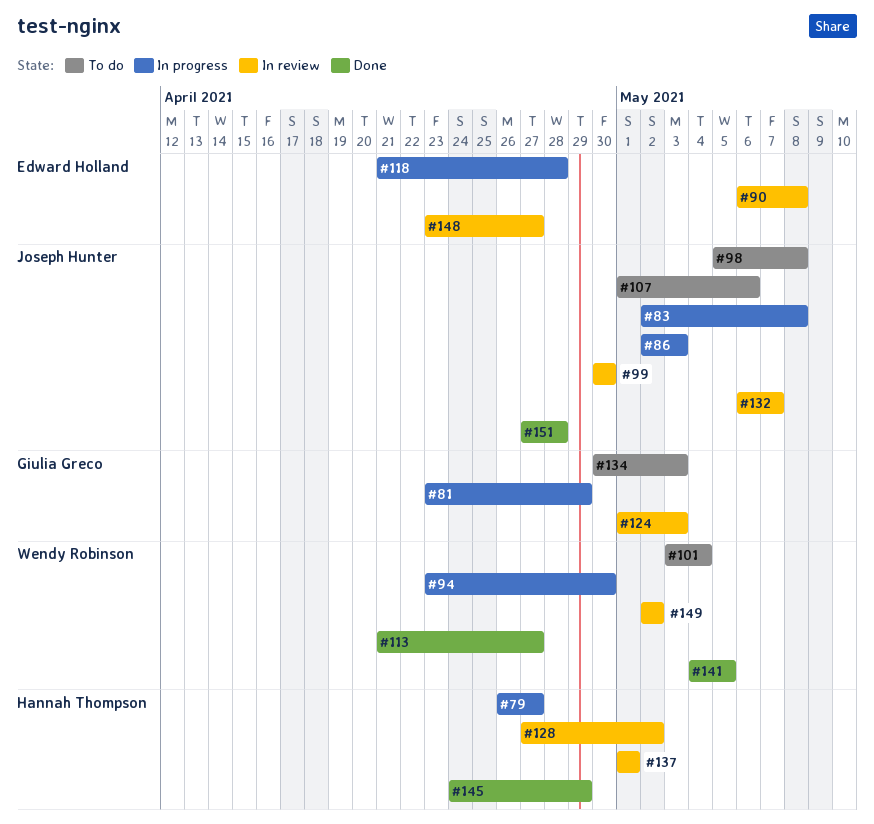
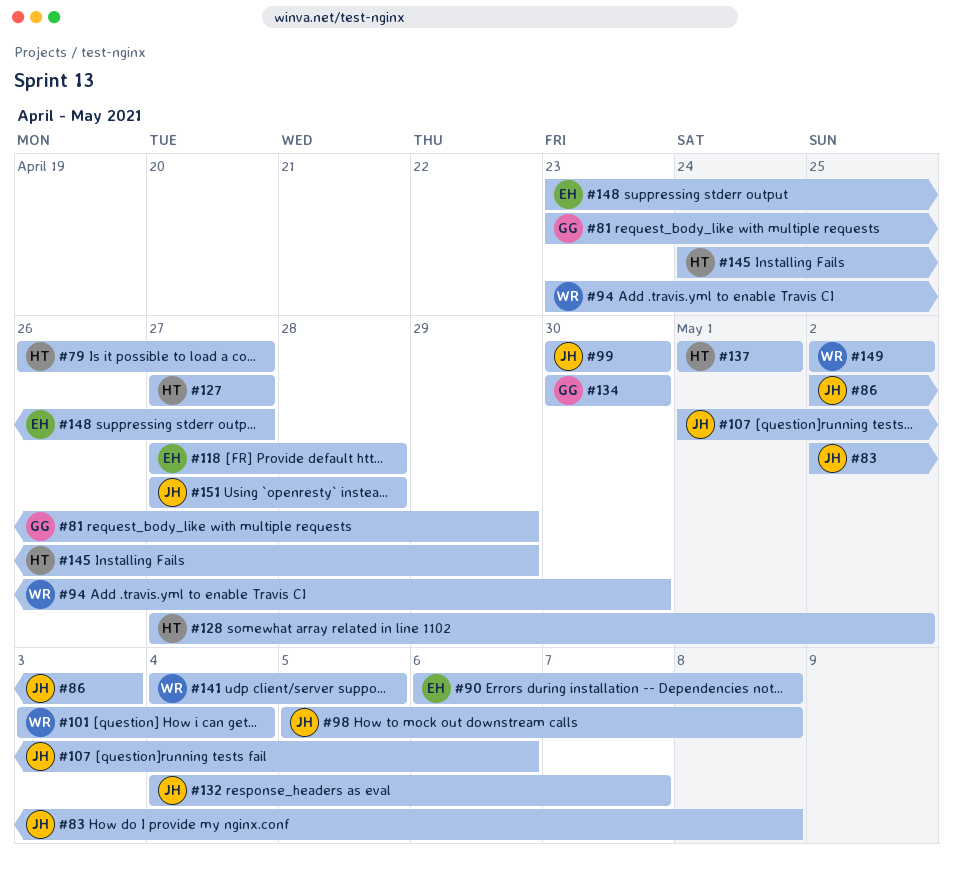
#113: present -> none
#118, start: Apr 21 -> Apr 27
#124: present -> none
#127: none -> present
#132, start: May 6 -> May 4
#134, due: May 3 -> Apr 30

